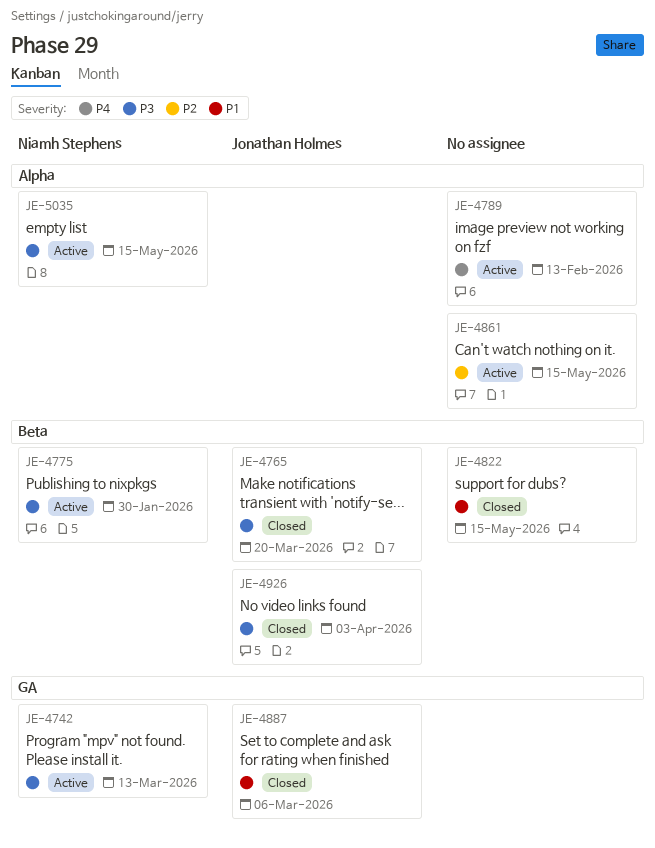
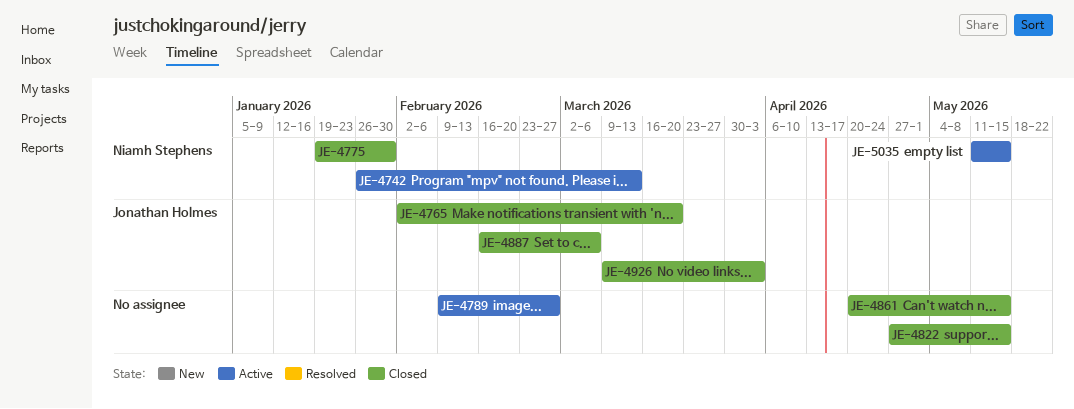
JE-4775, status: Active -> Closed
JE-4789, due: Feb 13 -> Feb 27
JE-4861, status: Active -> Closed

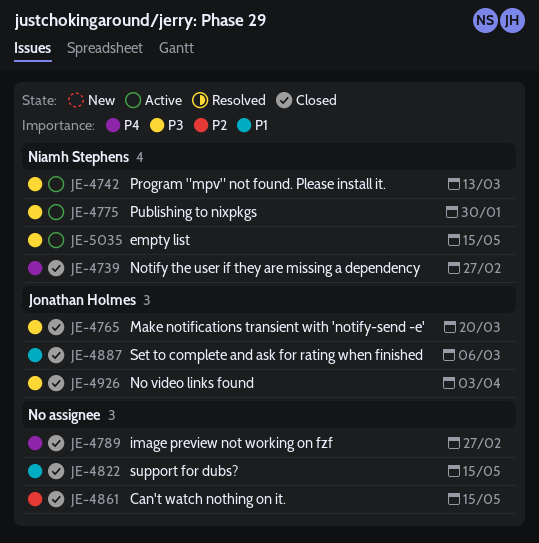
JE-4739: none -> present
JE-4775, status: Closed -> Active
JE-4789, status: Active -> Closed

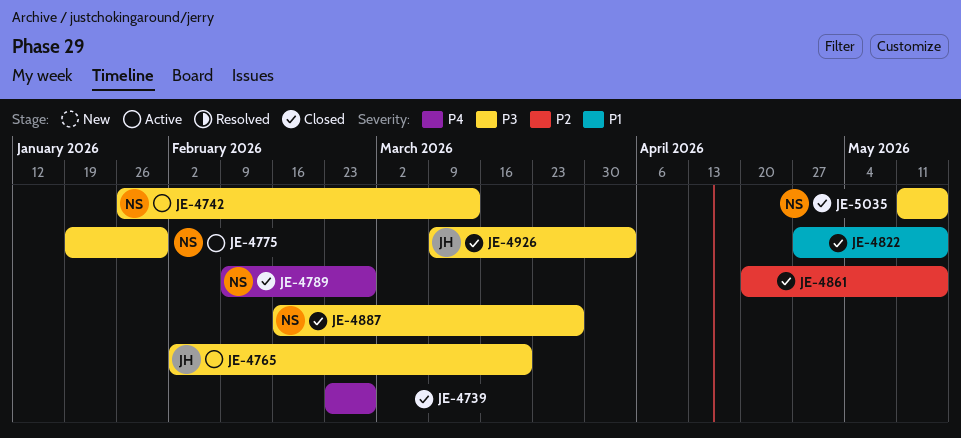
JE-4739, owner: Niamh Stephens -> none
JE-4765, status: Closed -> Active
JE-4789, owner: none -> Niamh Stephens
JE-4887, owner: Jonathan Holmes -> Niamh Stephens
JE-4887, priority: P1 -> P3
JE-4887, due: Mar 6 -> Mar 27
JE-5035, status: Active -> Closed

